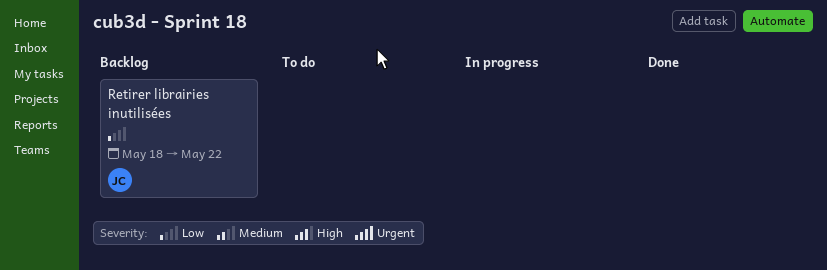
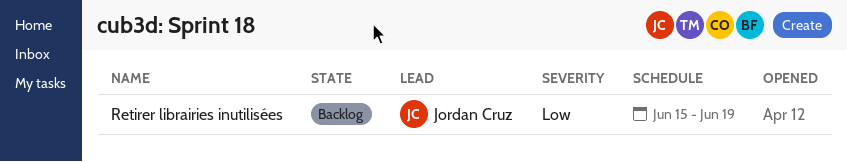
Retirer librairies inutilisées, start: May 18 -> Jun 15
Retirer librairies inutilisées, due: May 22 -> Jun 19

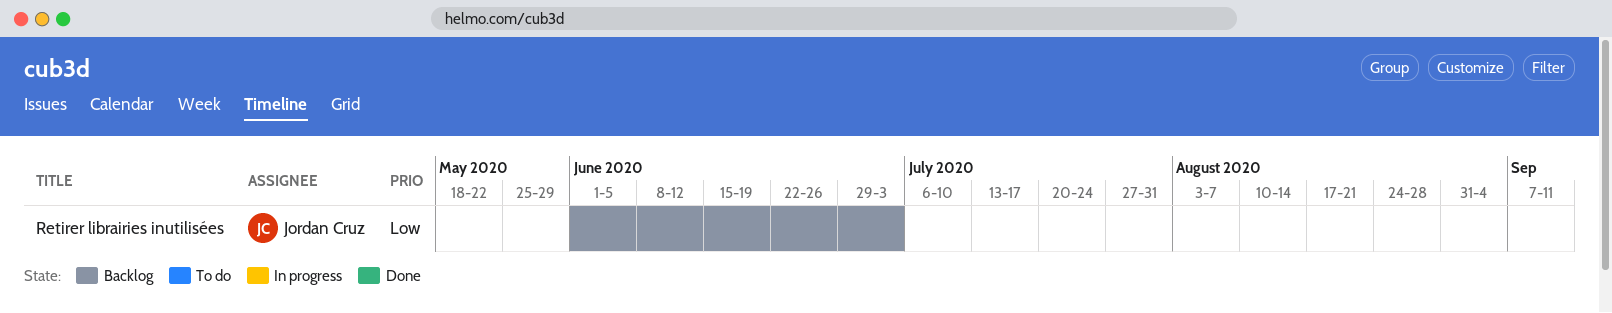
Retirer librairies inutilisées, start: Jun 15 -> Jun 1
Retirer librairies inutilisées, due: Jun 19 -> Jul 3

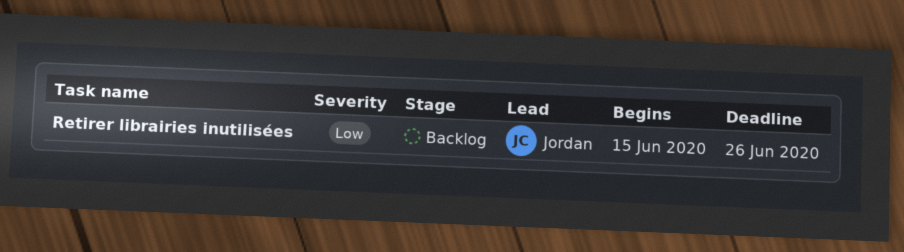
Retirer librairies inutilisées, start: Jun 1 -> Jun 15
Retirer librairies inutilisées, due: Jul 3 -> Jun 26

